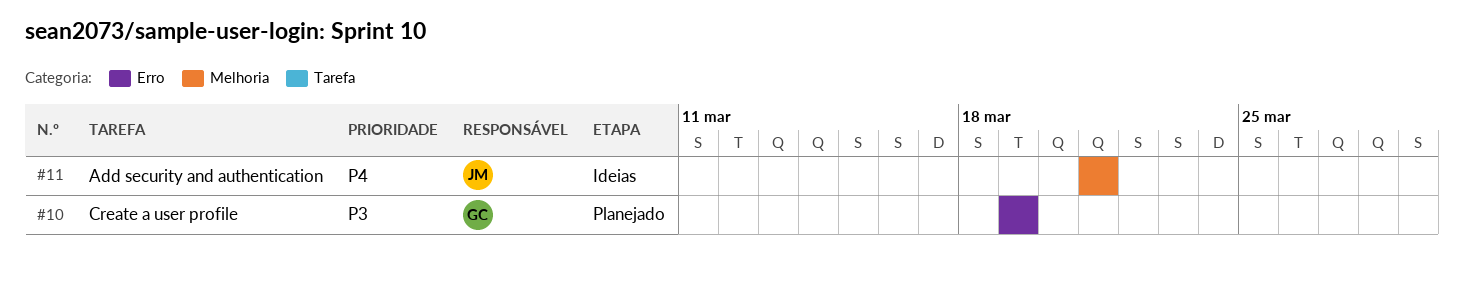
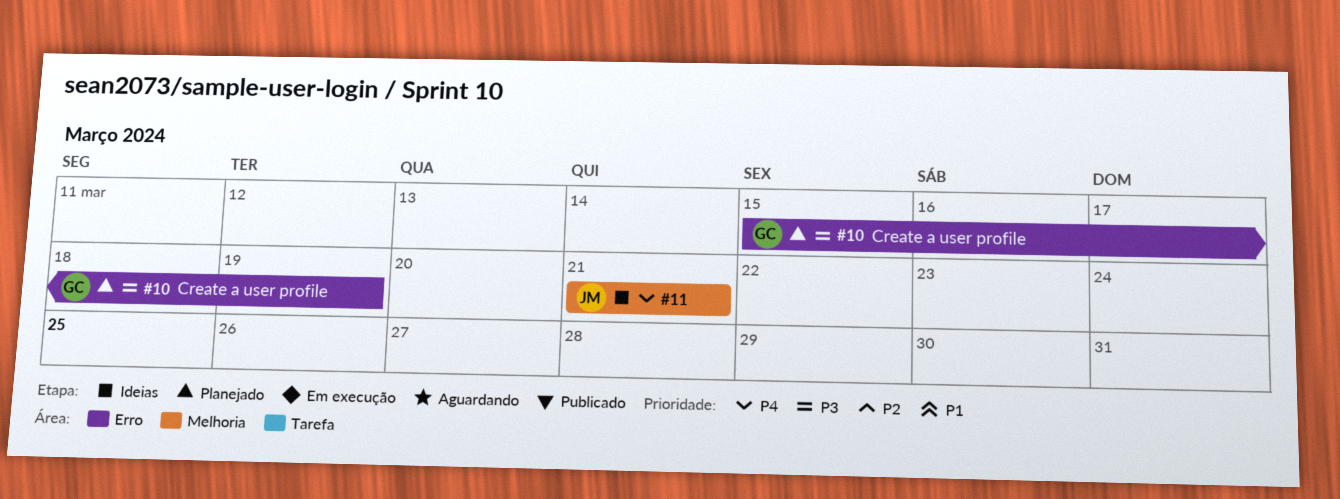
#10, start: Mar 19 -> Mar 15

